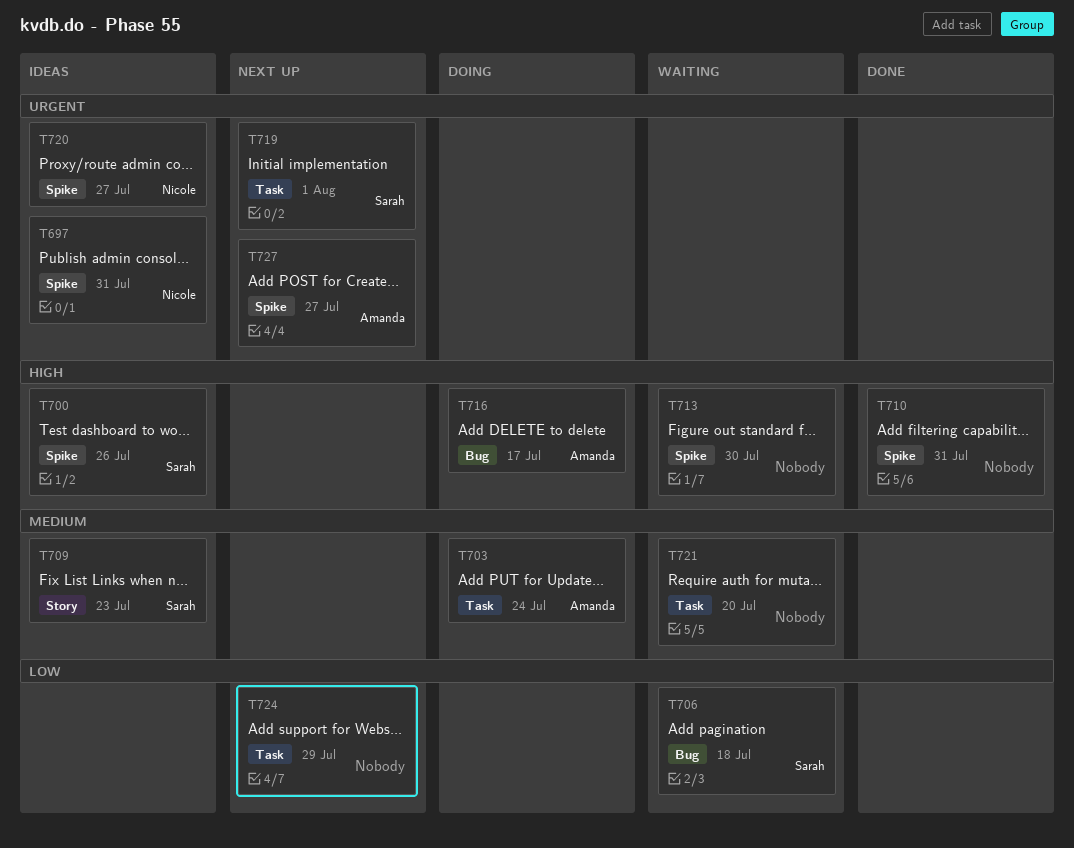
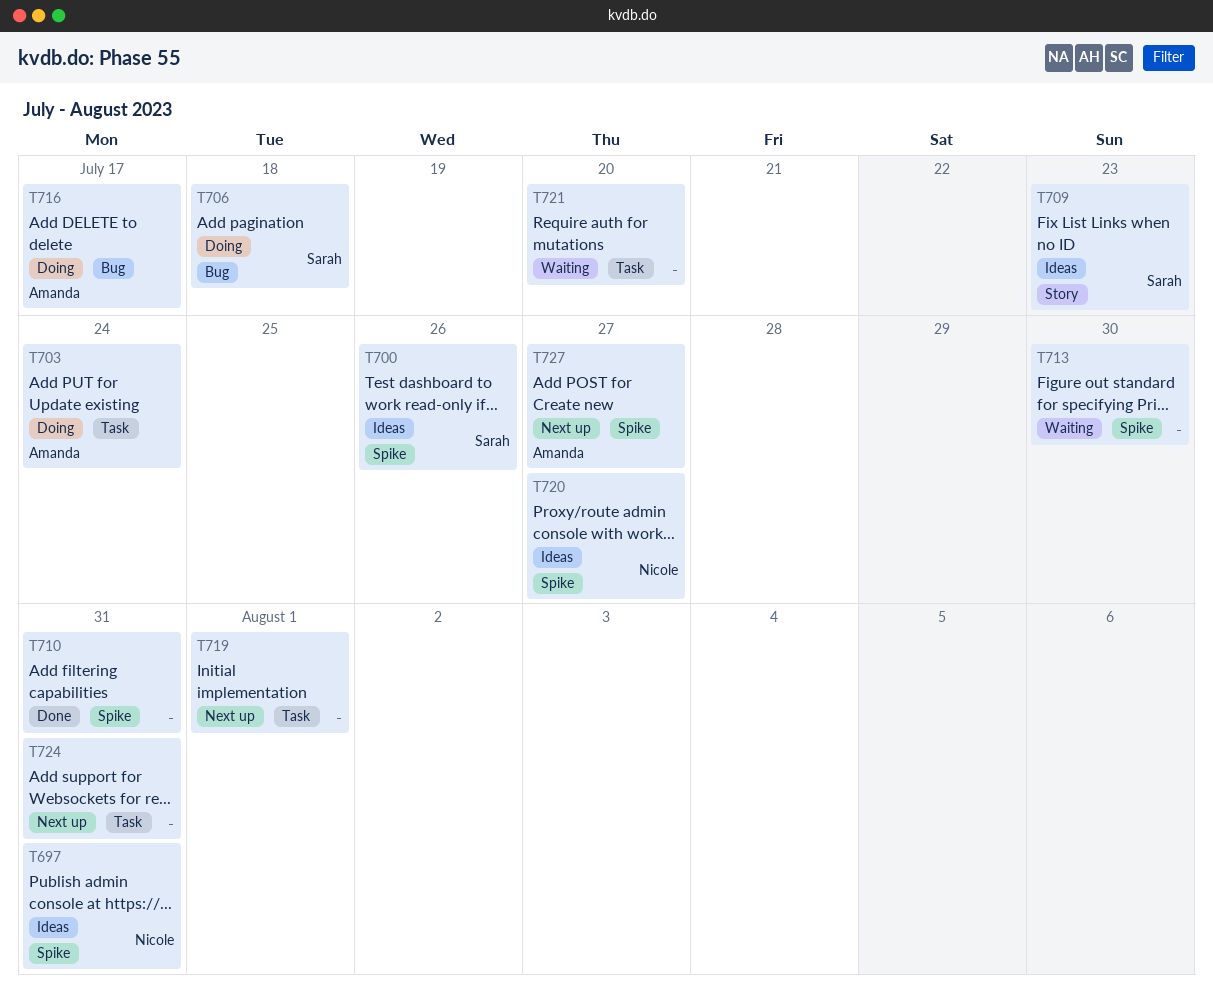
T706, status: Waiting -> Doing
T719, owner: Sarah -> none
T724, due: Jul 29 -> Jul 31

